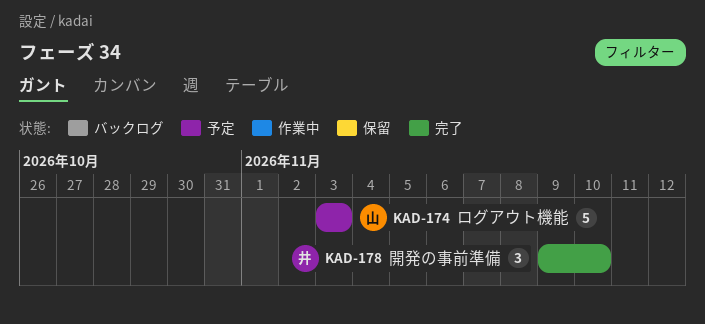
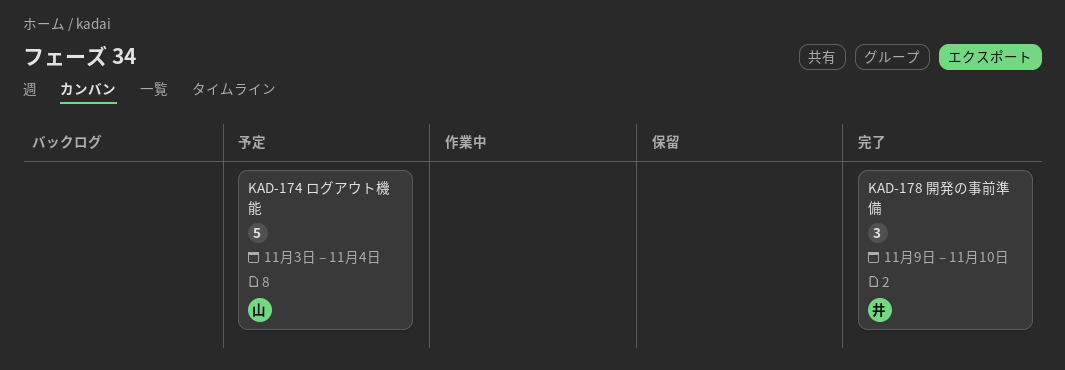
KAD-174, due: Nov 3 -> Nov 4

